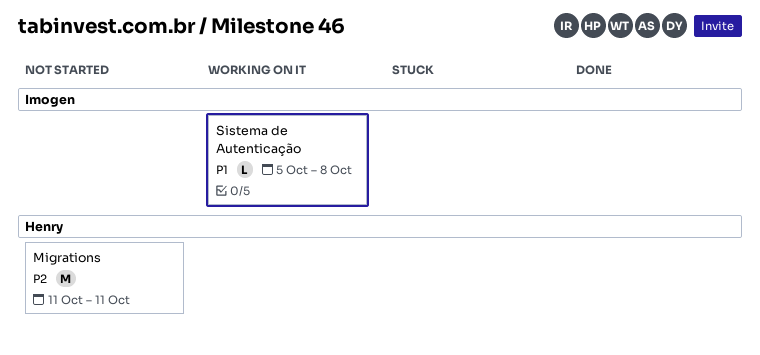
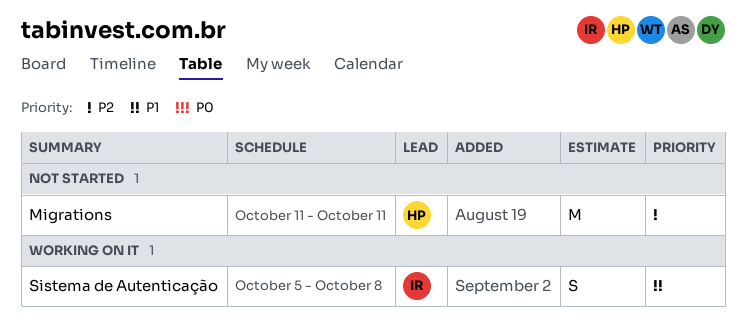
Sistema de Autenticação, estimate: L -> S

